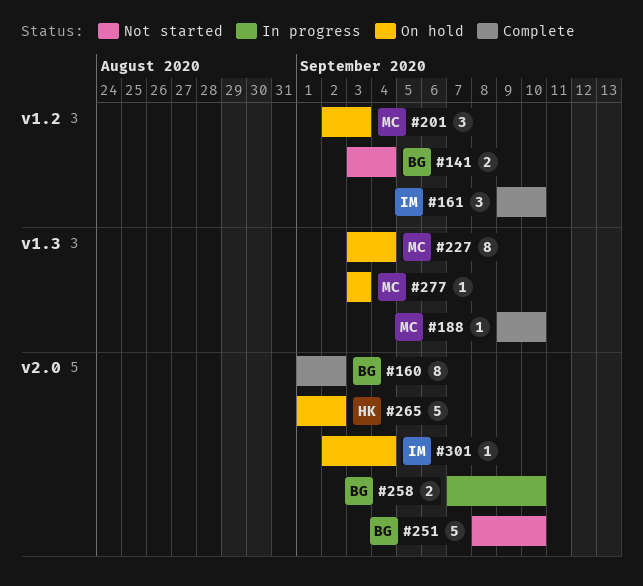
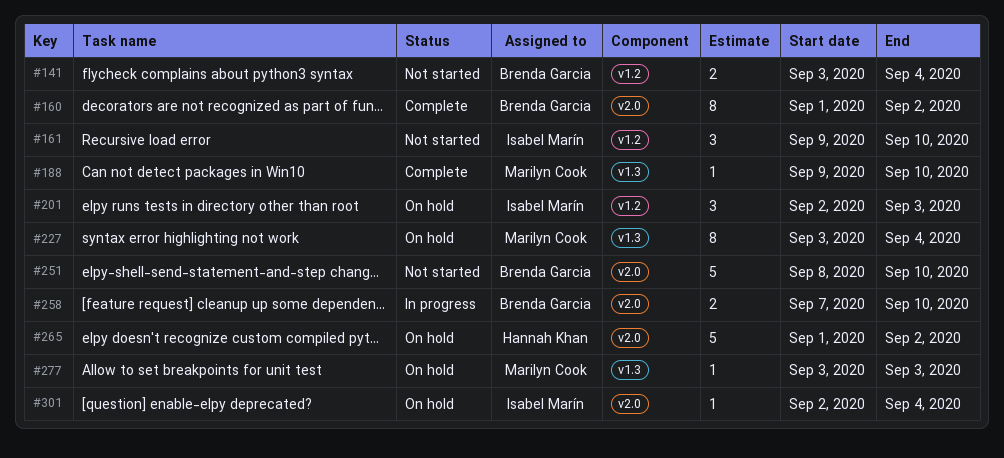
#161, status: Complete -> Not started
#201, owner: Marilyn Cook -> Isabel Marín

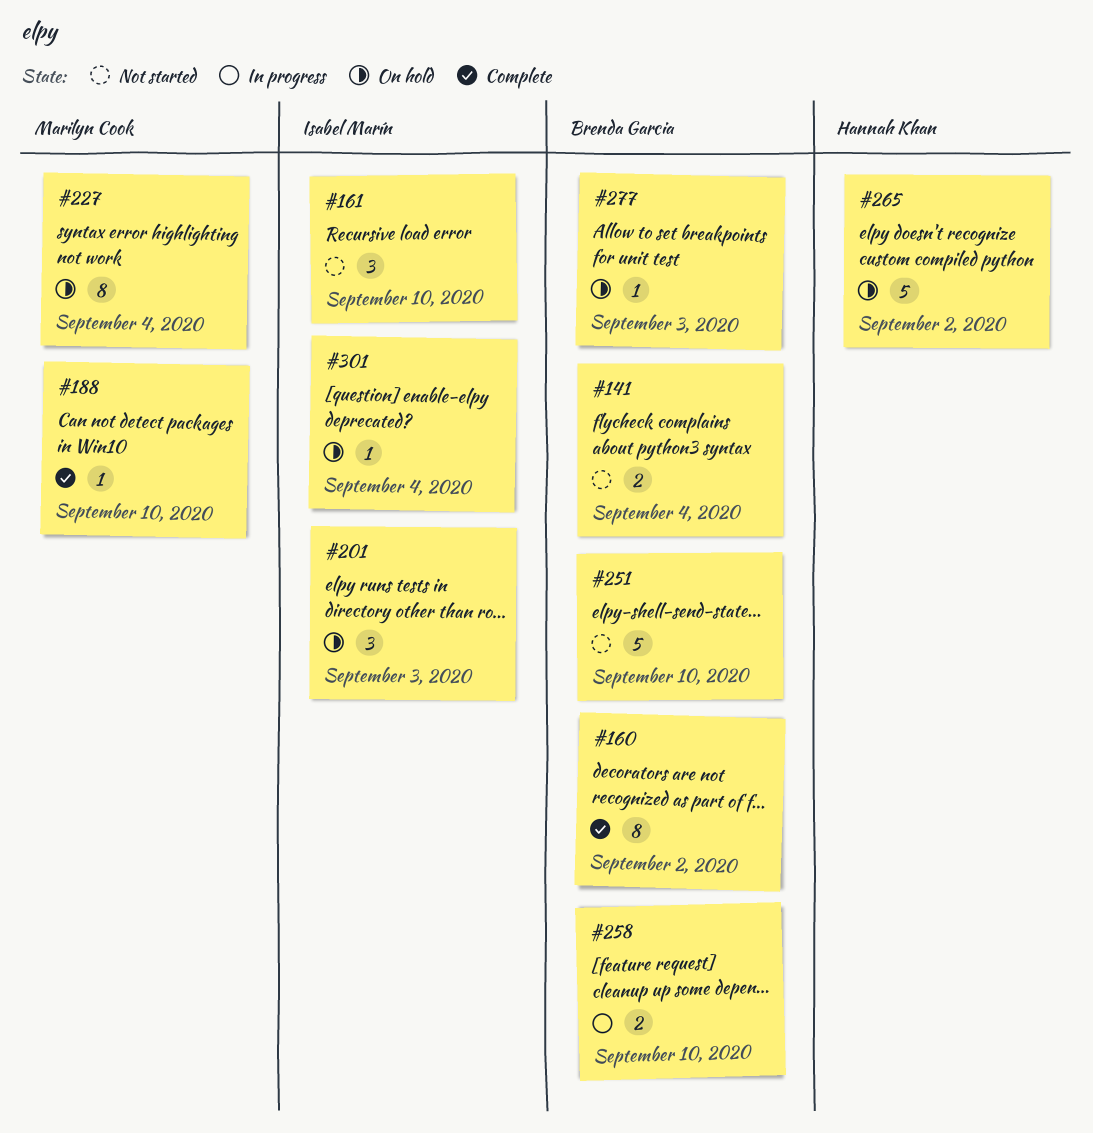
#277, owner: Marilyn Cook -> Brenda Garcia

